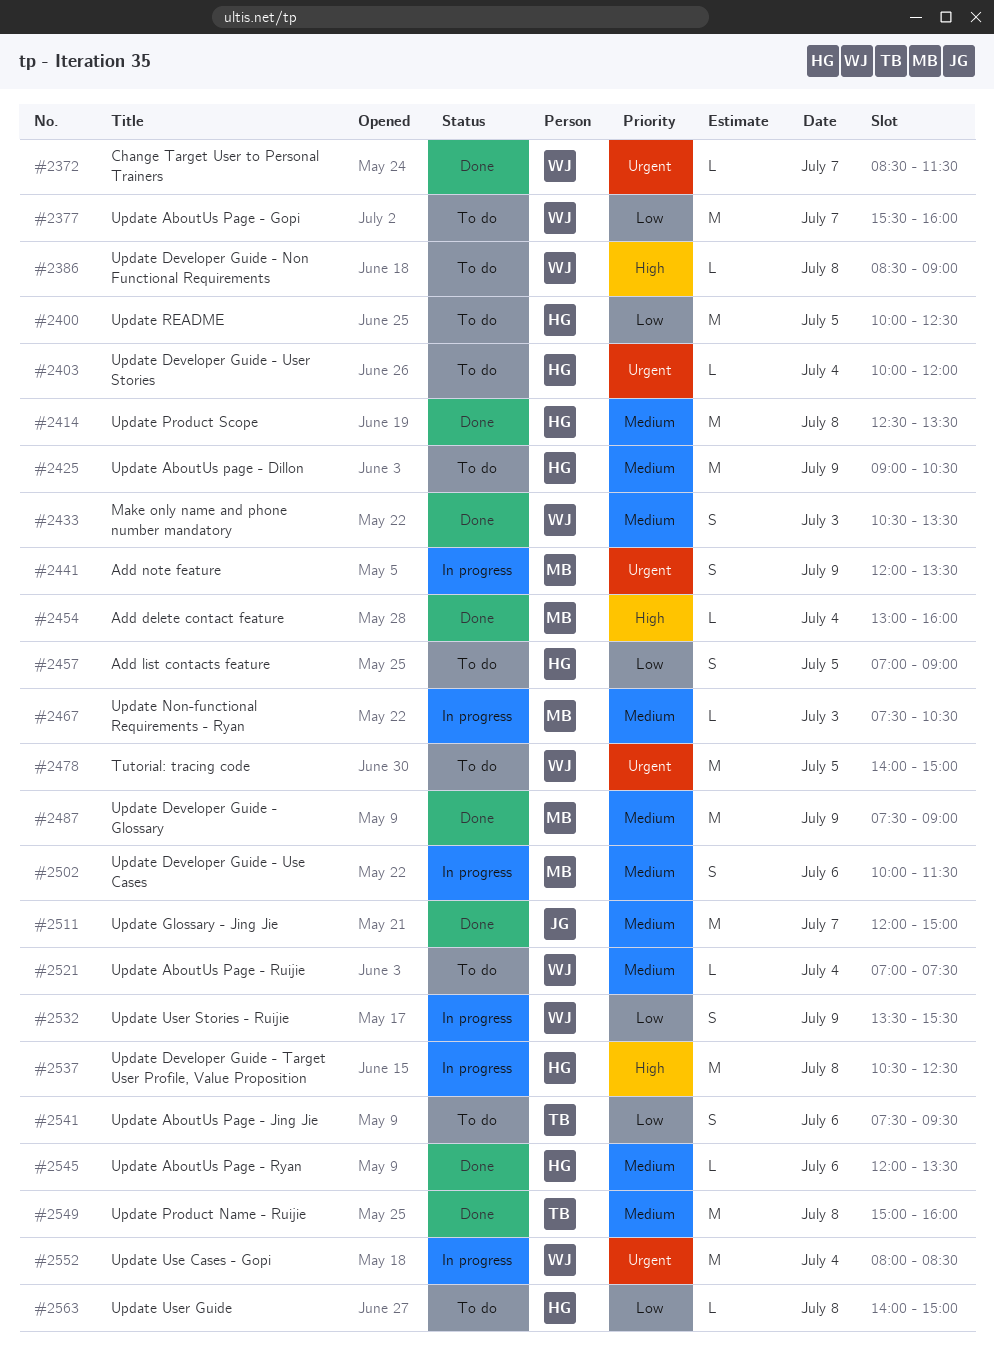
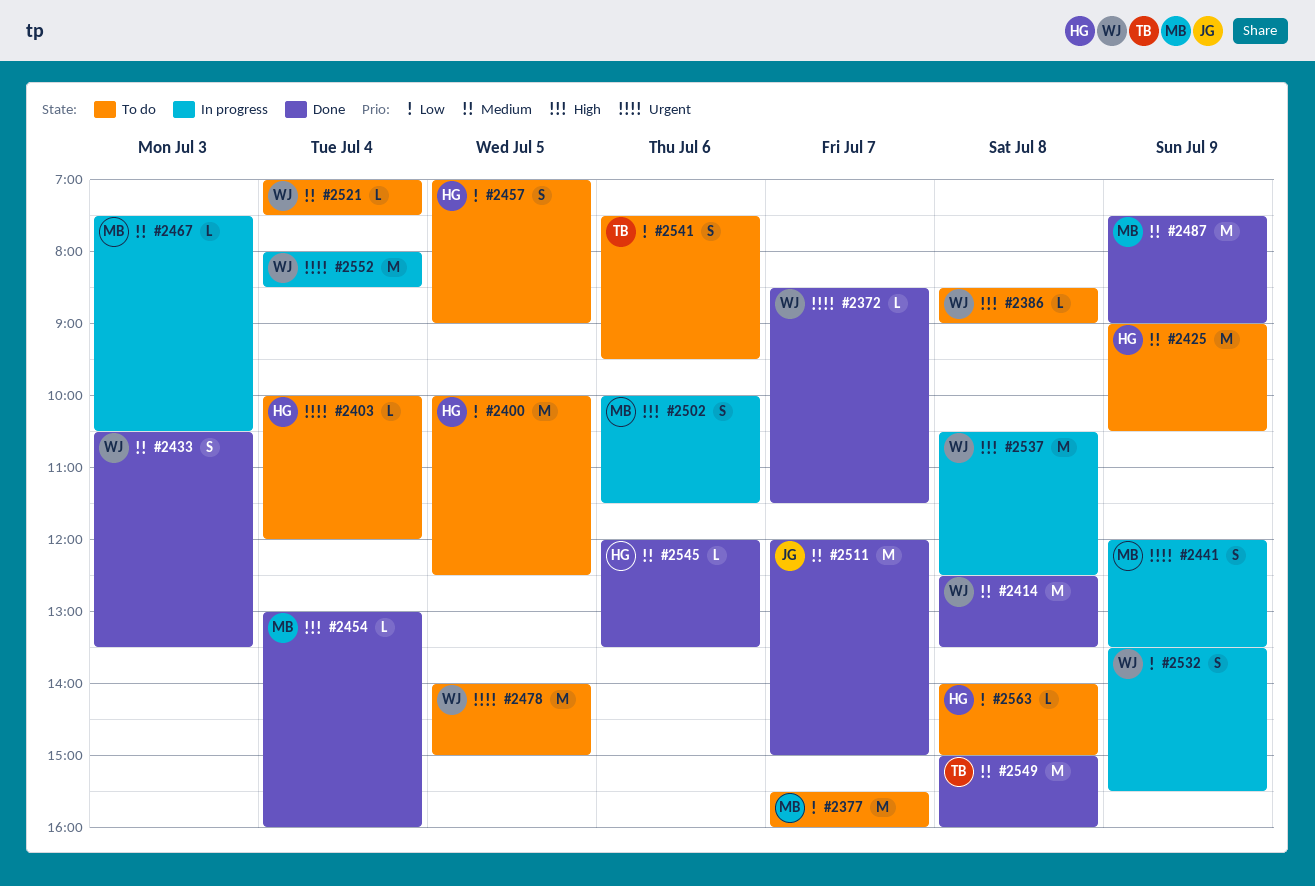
#2377, owner: WJ -> MB
#2414, owner: HG -> WJ
#2502, priority: Medium -> High
#2537, owner: HG -> WJ

